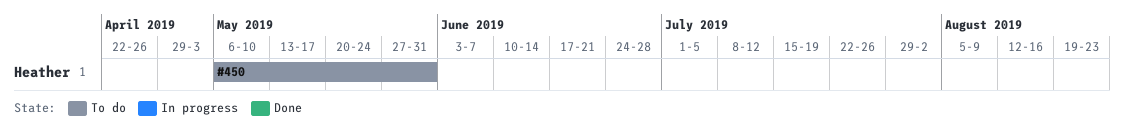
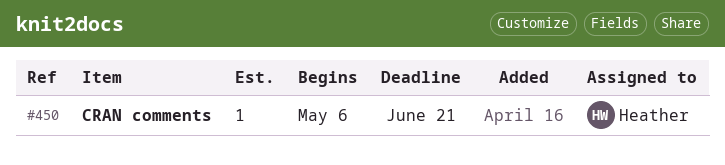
#450, due: May 31 -> Jun 21

